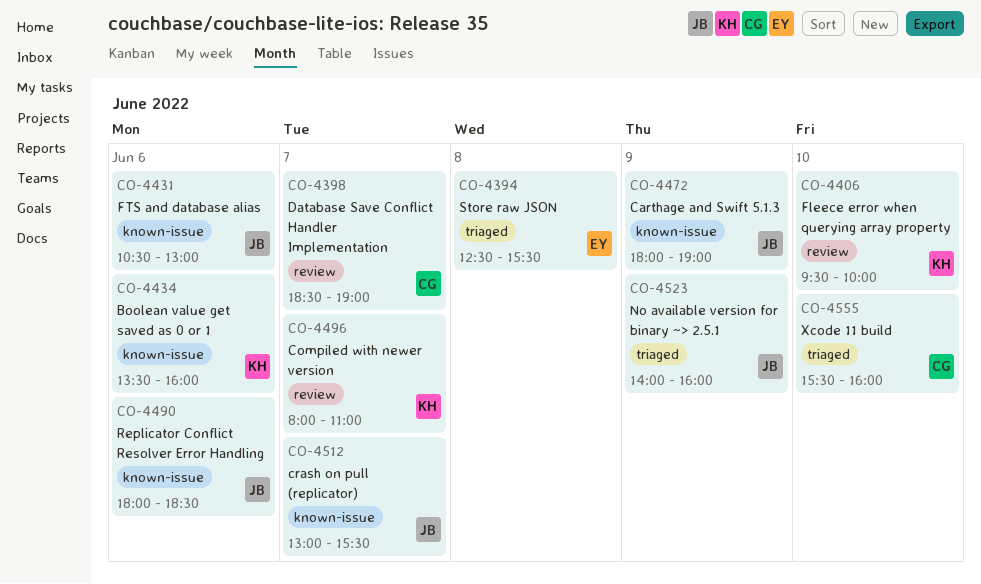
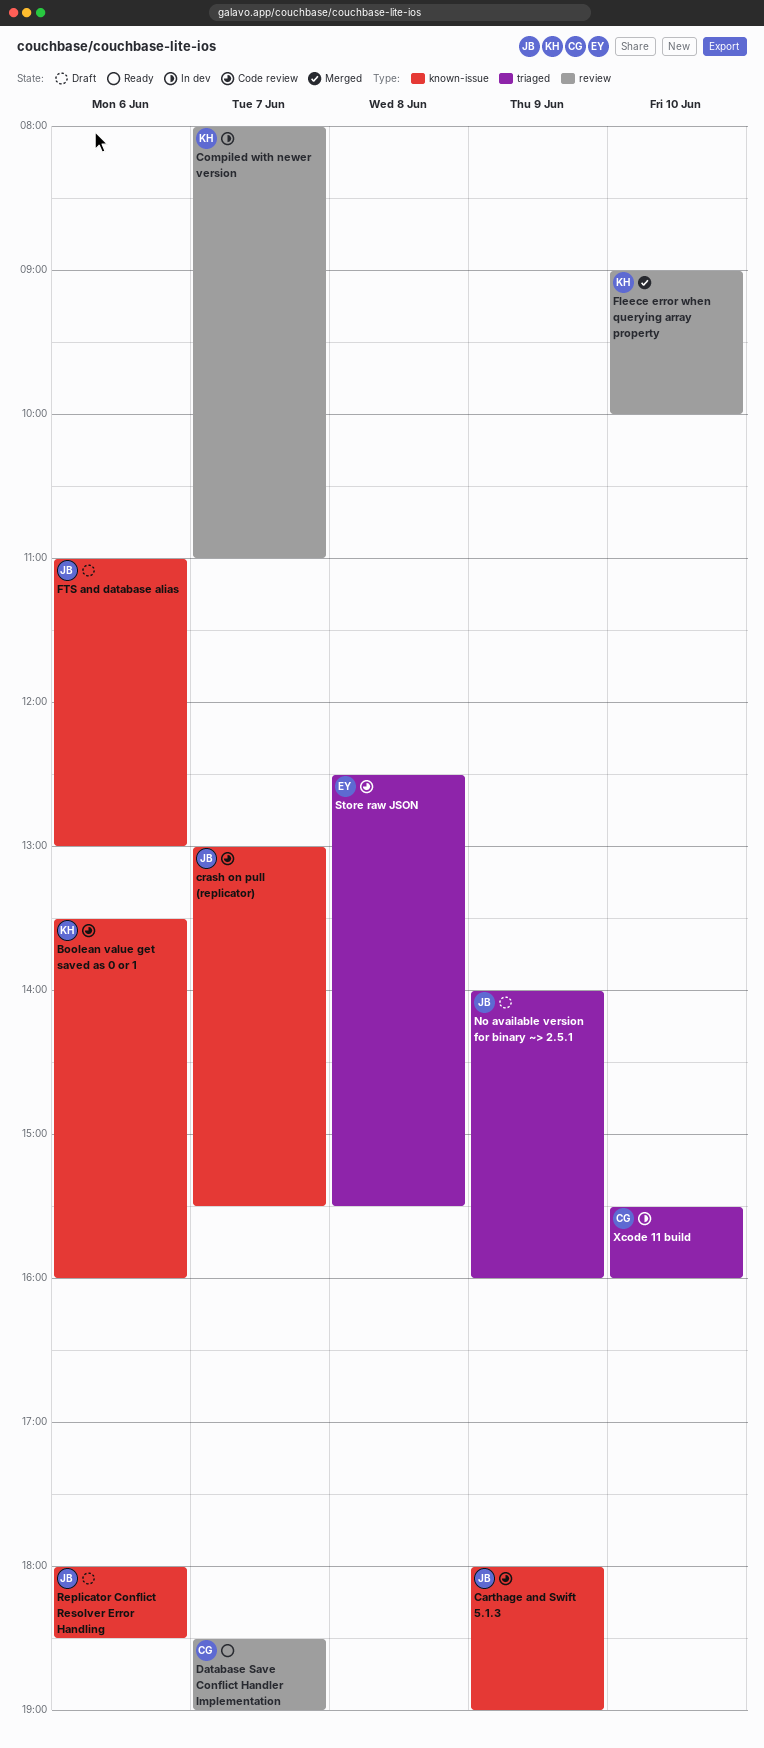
Fleece error when querying array property, begins: 09:30 -> 09:00
FTS and database alias, begins: 10:30 -> 11:00

